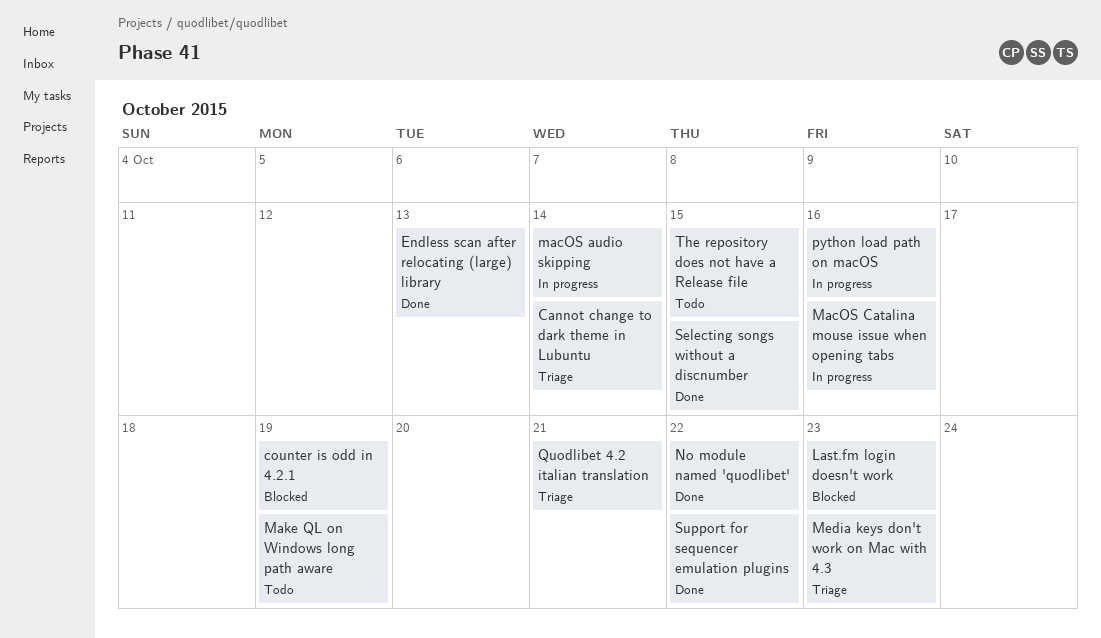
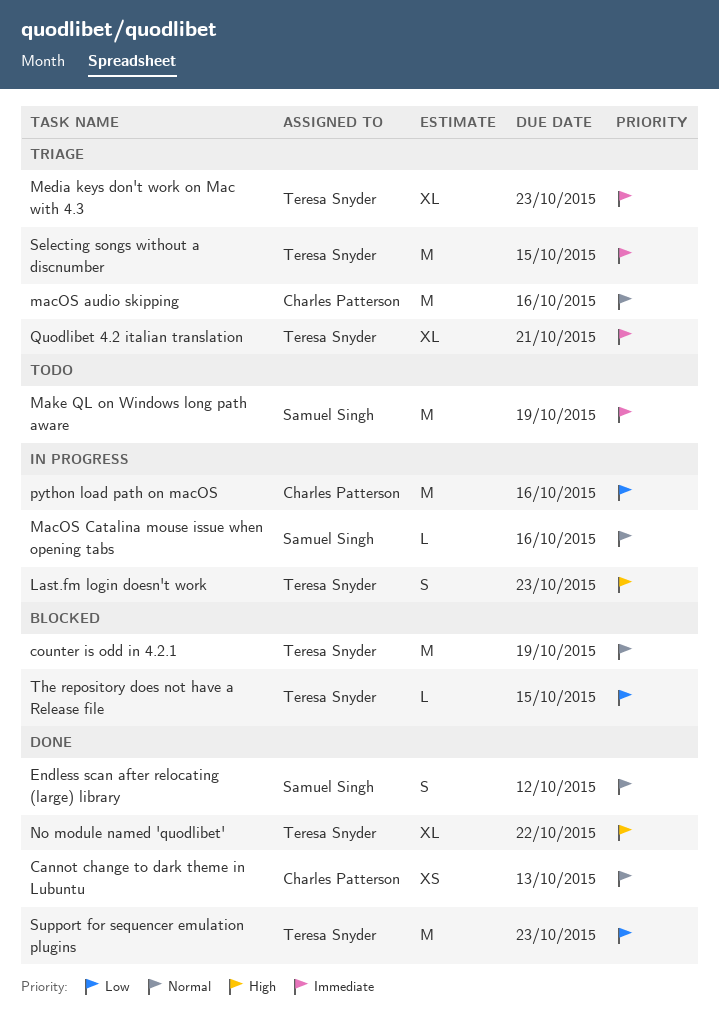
Cannot change to dark theme in Lubuntu, status: Triage -> Done
Cannot change to dark theme in Lubuntu, due: Oct 14 -> Oct 13
Endless scan after relocating (large) library, due: Oct 13 -> Oct 12
Last.fm login doesn't work, status: Blocked -> In progress
macOS audio skipping, status: In progress -> Triage
macOS audio skipping, due: Oct 14 -> Oct 16
Selecting songs without a discnumber, status: Done -> Triage
Support for sequencer emulation plugins, due: Oct 22 -> Oct 23
The repository does not have a Release file, status: Todo -> Blocked

